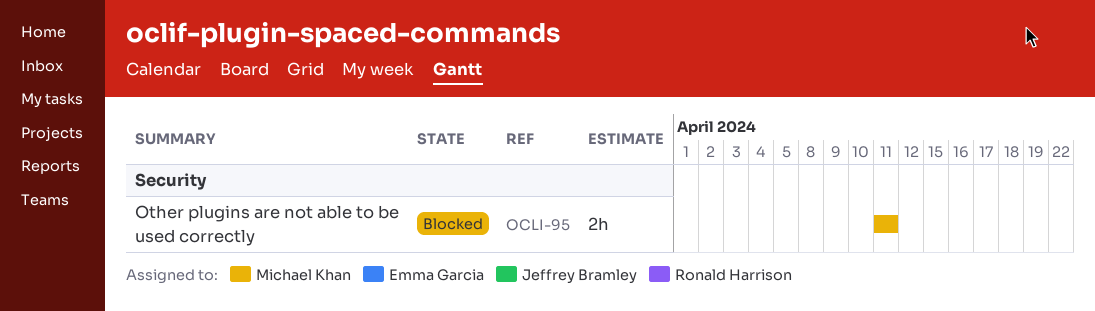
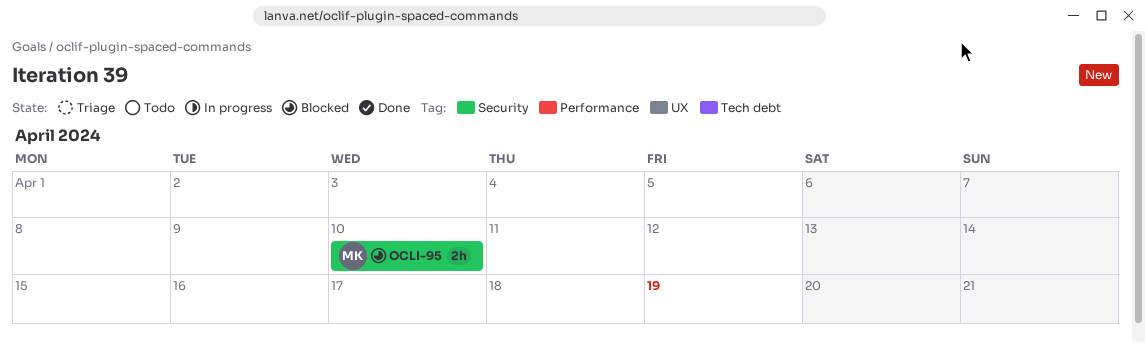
OCLI-95, start: Apr 11 -> Apr 10
OCLI-95, due: Apr 11 -> Apr 10

